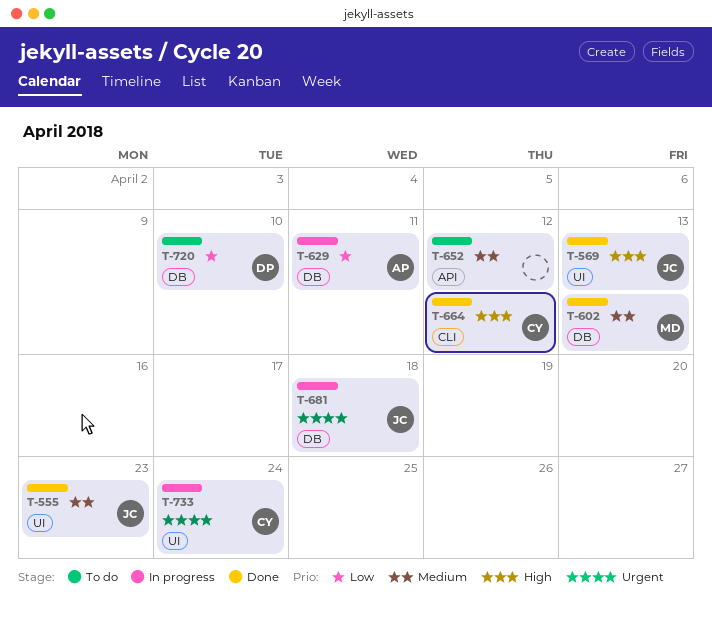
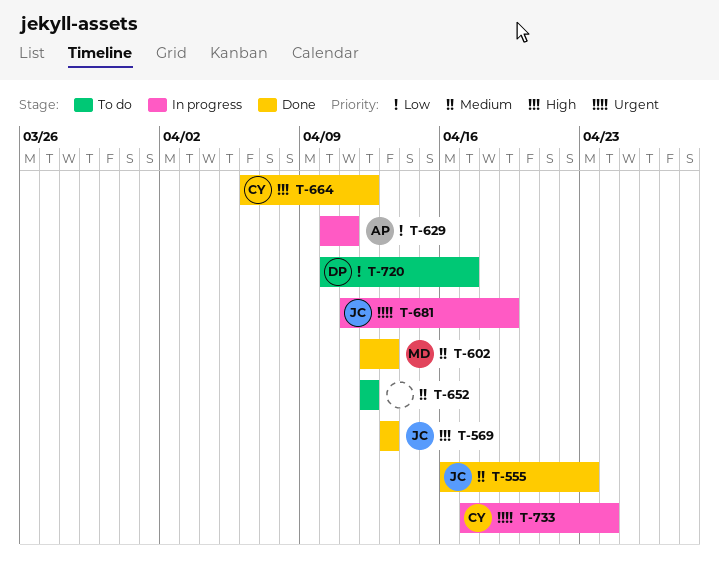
T-681, due: Apr 18 -> Apr 19
T-720, due: Apr 10 -> Apr 17

